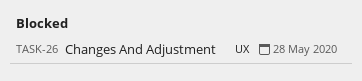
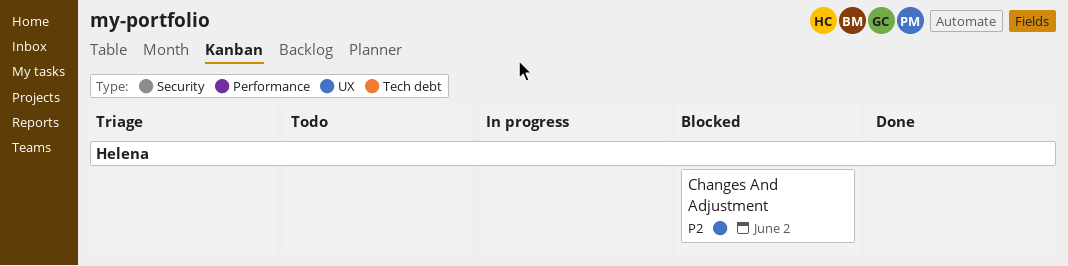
Changes And Adjustment, due: May 28 -> Jun 2

